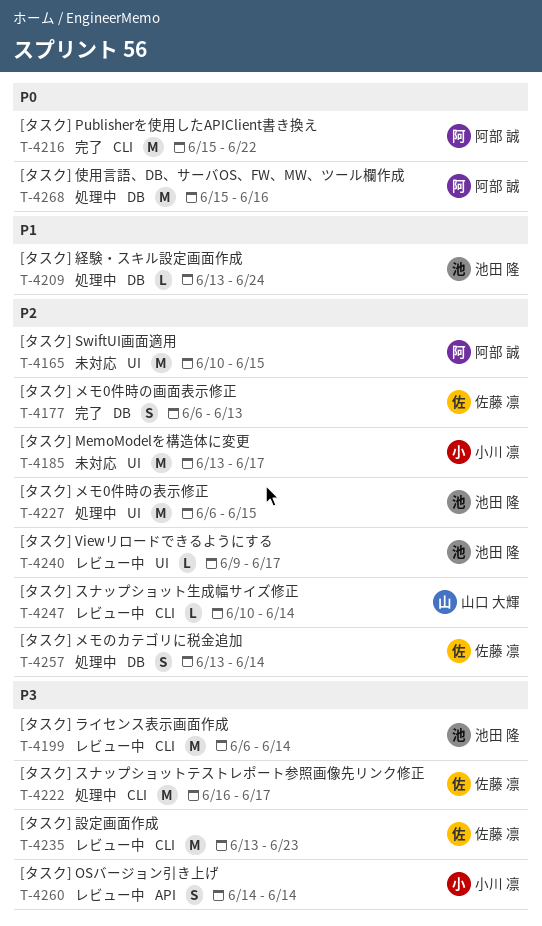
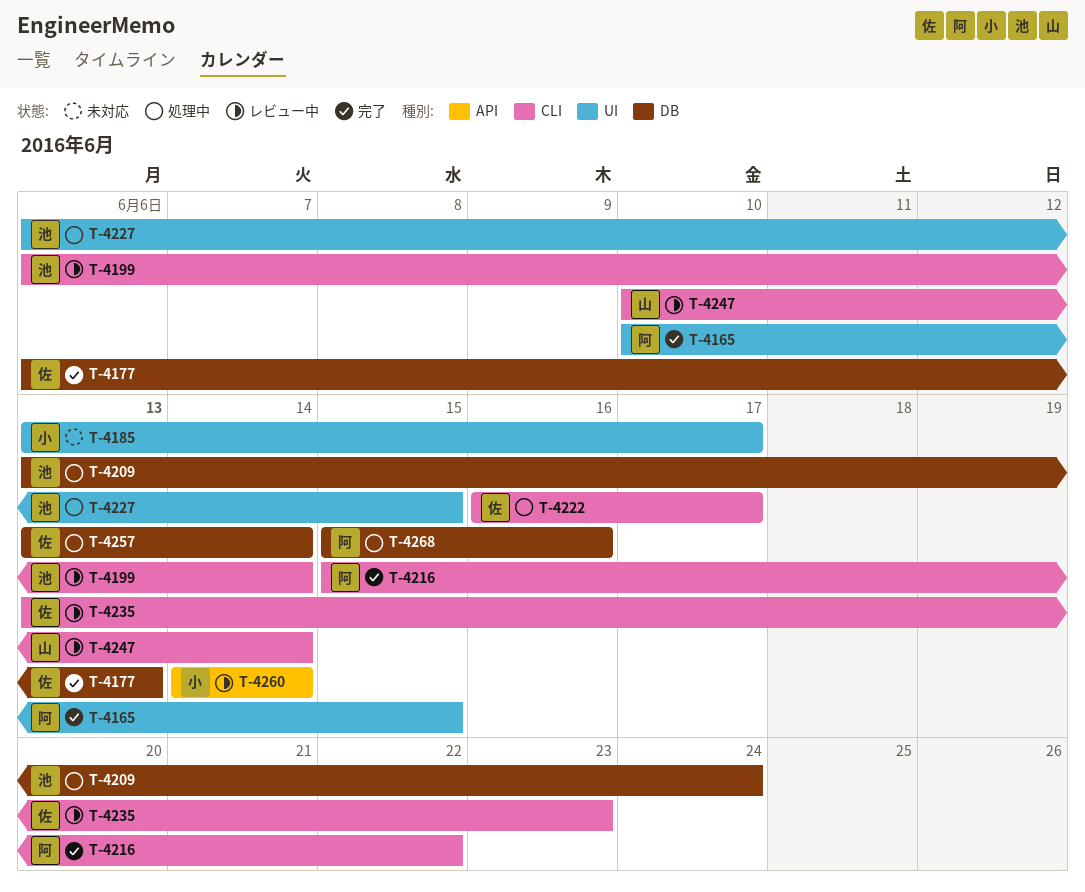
T-4165, status: 未対応 -> 完了
T-4240: present -> none

